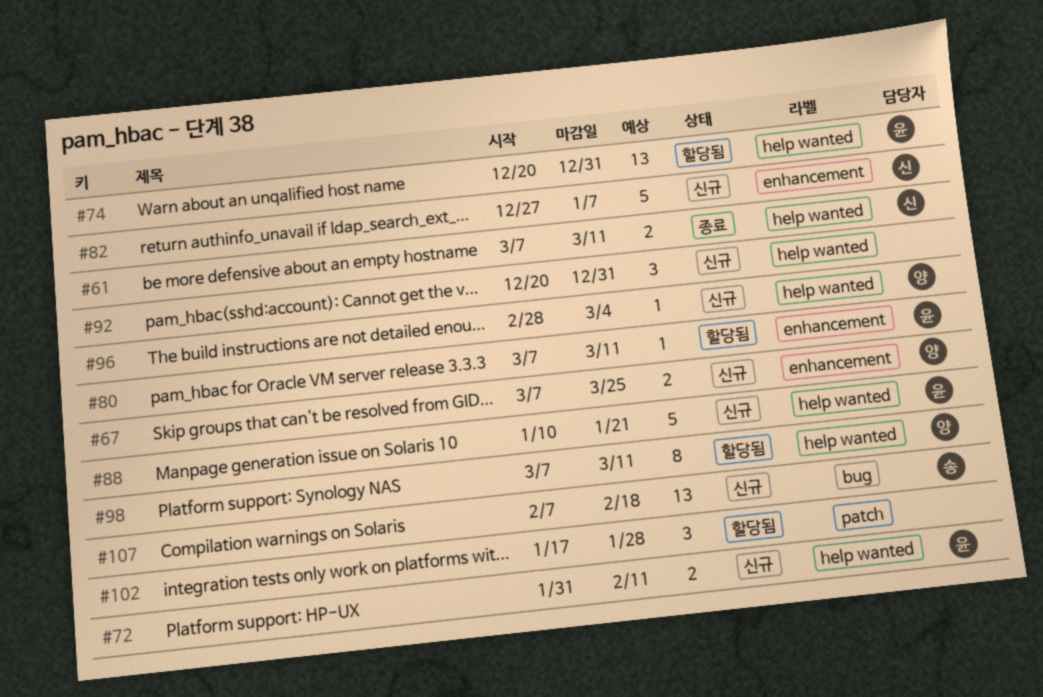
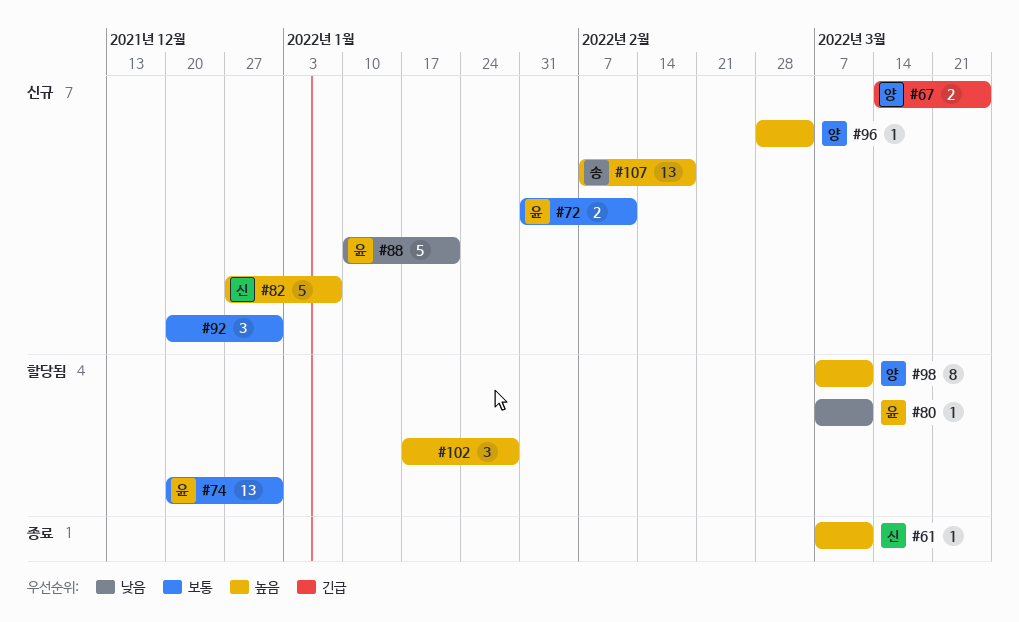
#61, estimate: 2 -> 1
#67, start: Mar 7 -> Mar 14

